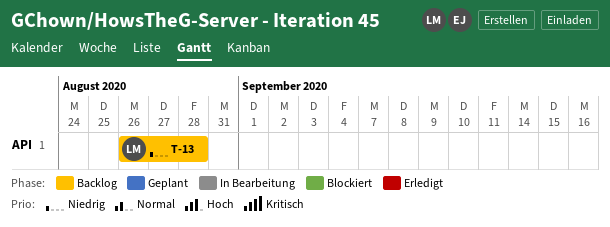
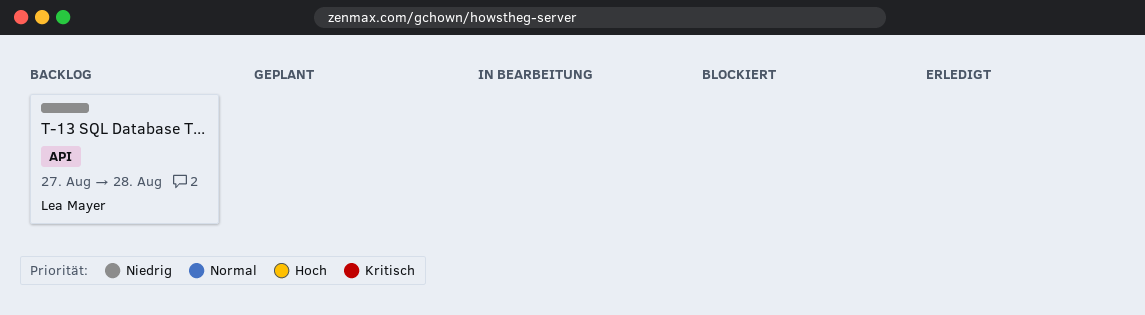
T-13, start: Aug 26 -> Aug 27

